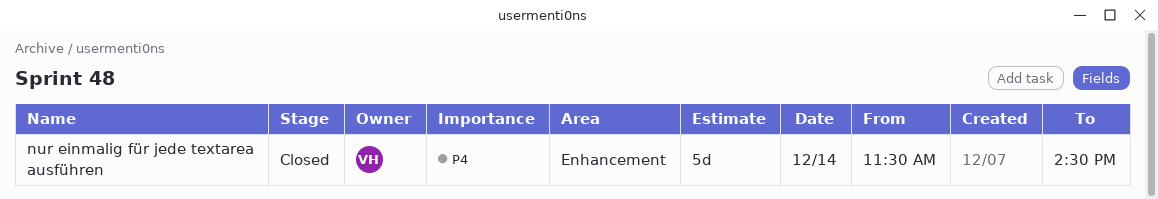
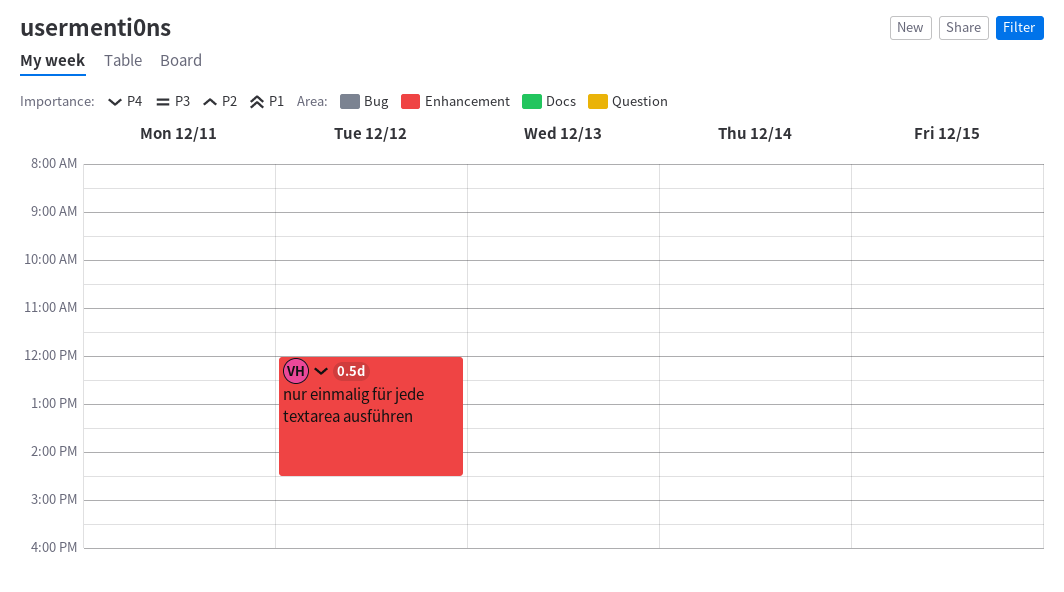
nur einmalig für jede textarea ausführen, estimate: 5d -> 0.5d
nur einmalig für jede textarea ausführen, day: Dec 14 -> Dec 12
nur einmalig für jede textarea ausführen, begins: 11:30 -> 12:00

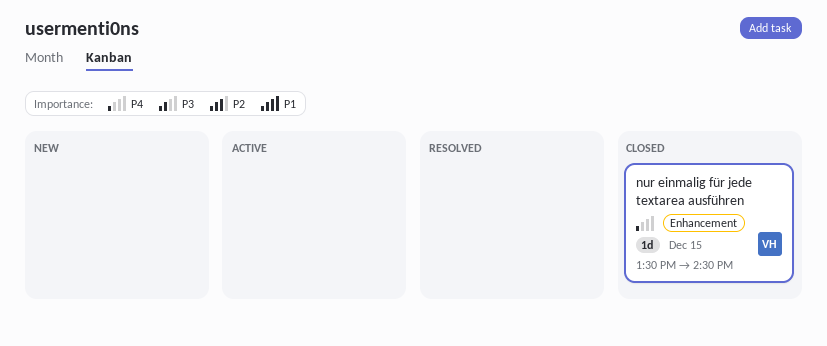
nur einmalig für jede textarea ausführen, estimate: 0.5d -> 1d
nur einmalig für jede textarea ausführen, day: Dec 12 -> Dec 15
nur einmalig für jede textarea ausführen, begins: 12:00 -> 13:30

